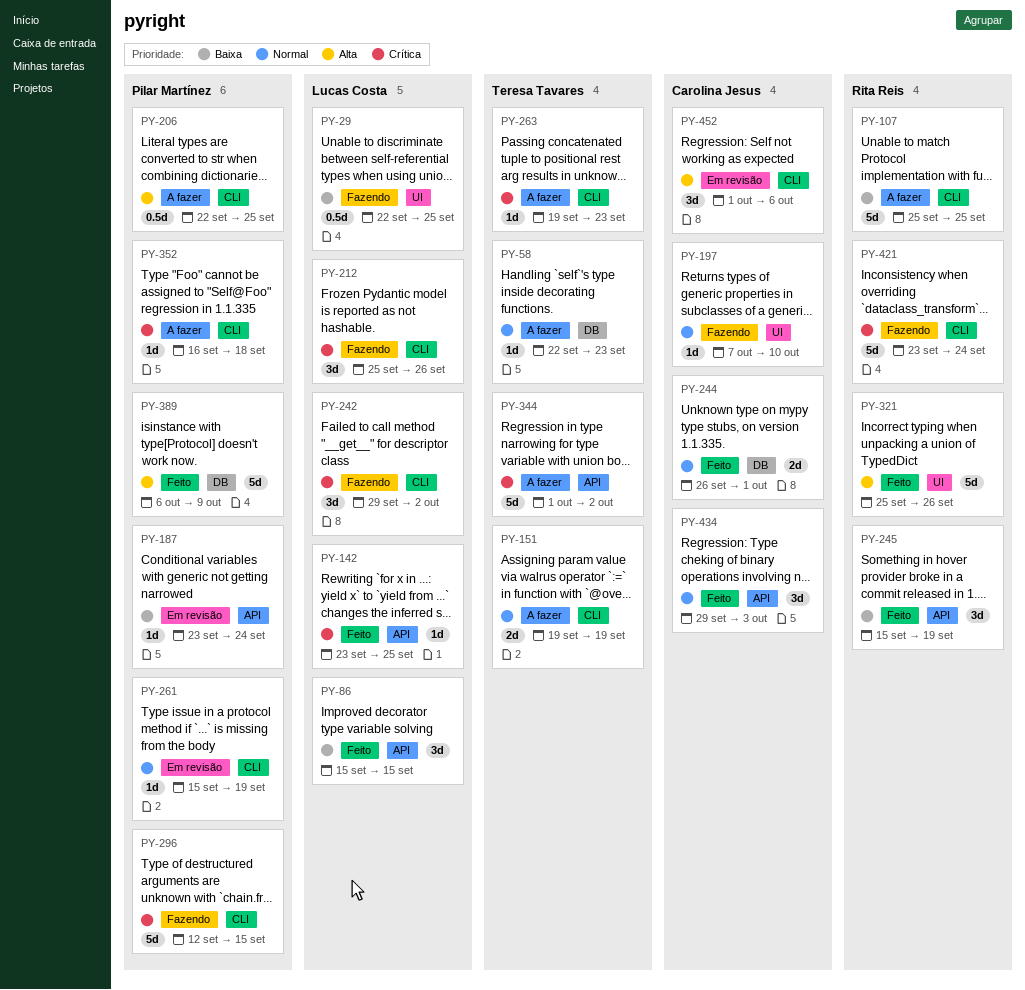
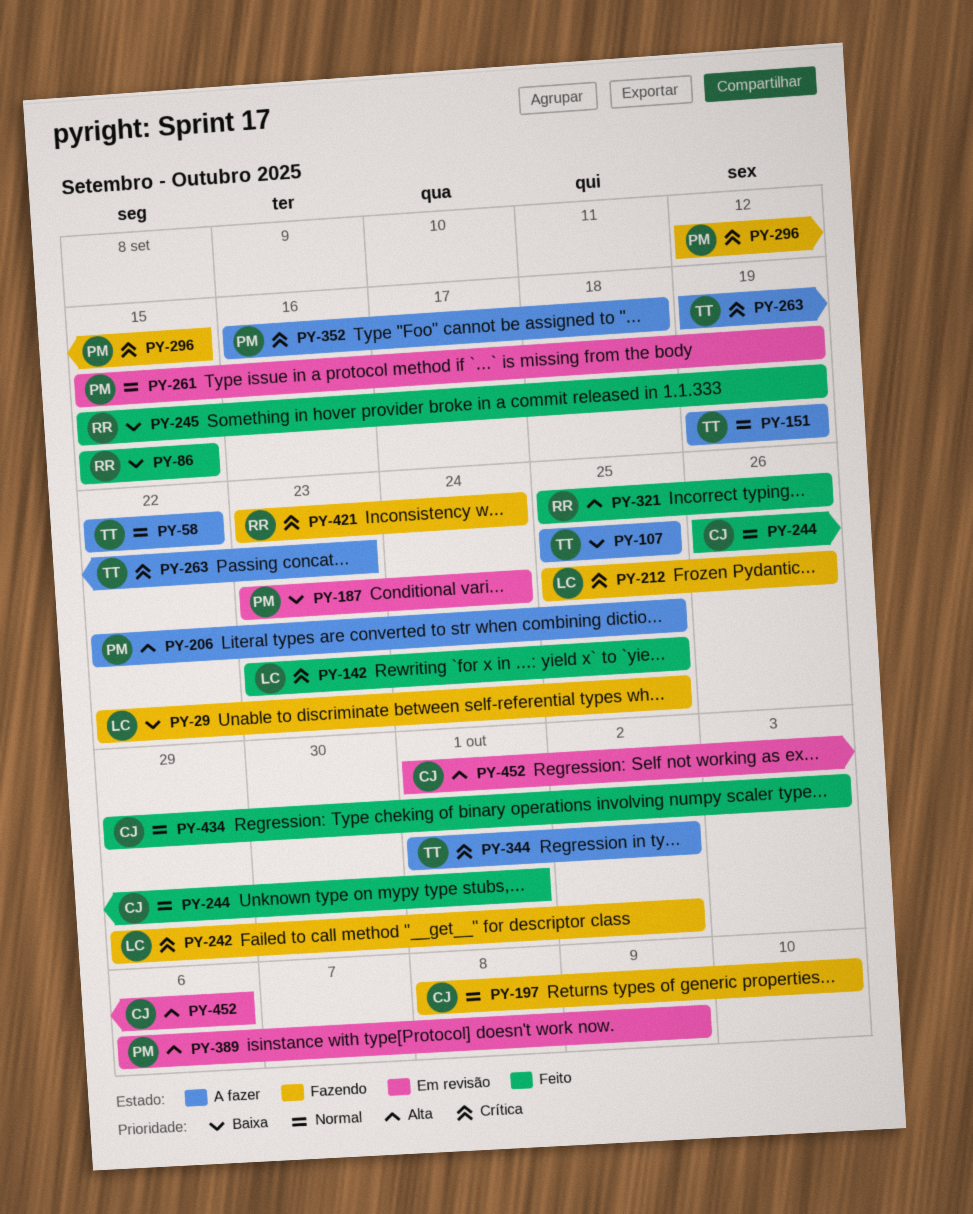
PY-58, due: Sep 23 -> Sep 22
PY-86, owner: Lucas Costa -> Rita Reis
PY-107, owner: Rita Reis -> Teresa Tavares
PY-197, start: Oct 7 -> Oct 8
PY-389, status: Feito -> Em revisão

